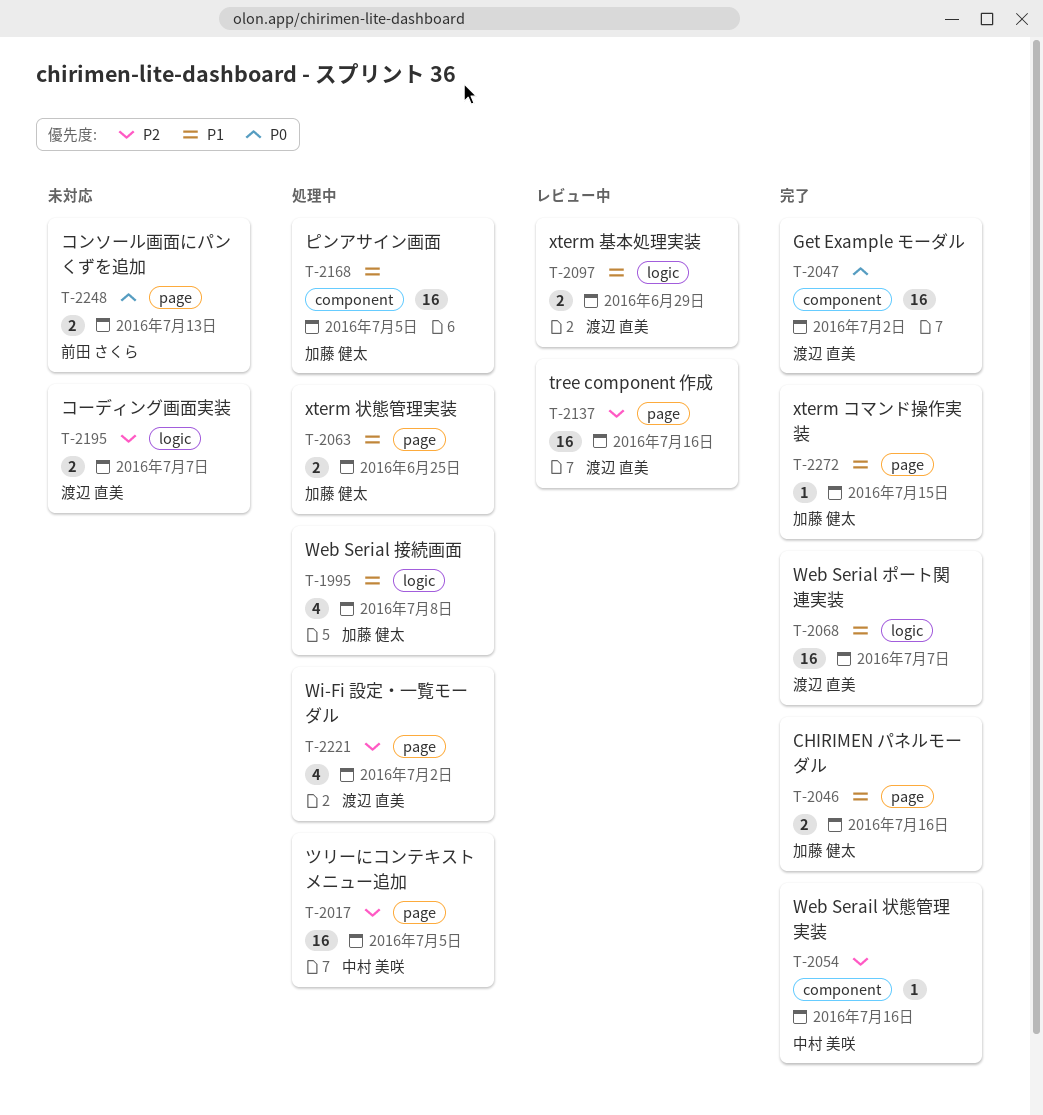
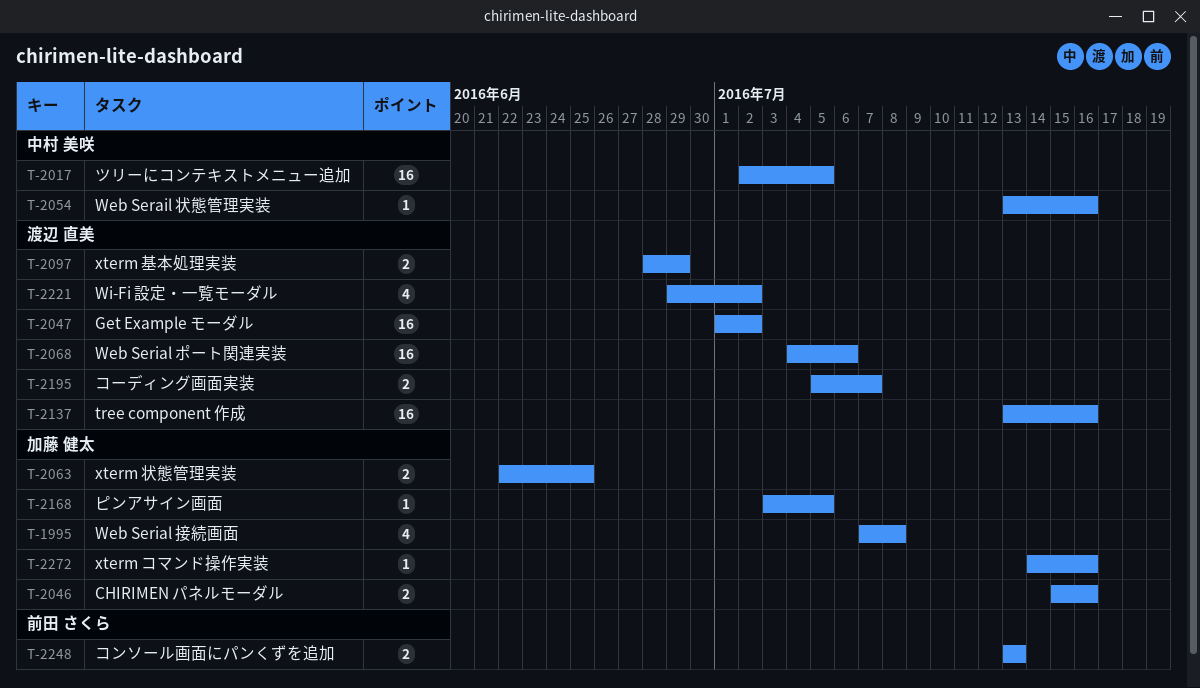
T-2068, due: Jul 7 -> Jul 6
T-2168, estimate: 16 -> 1
T-2272, due: Jul 15 -> Jul 16

